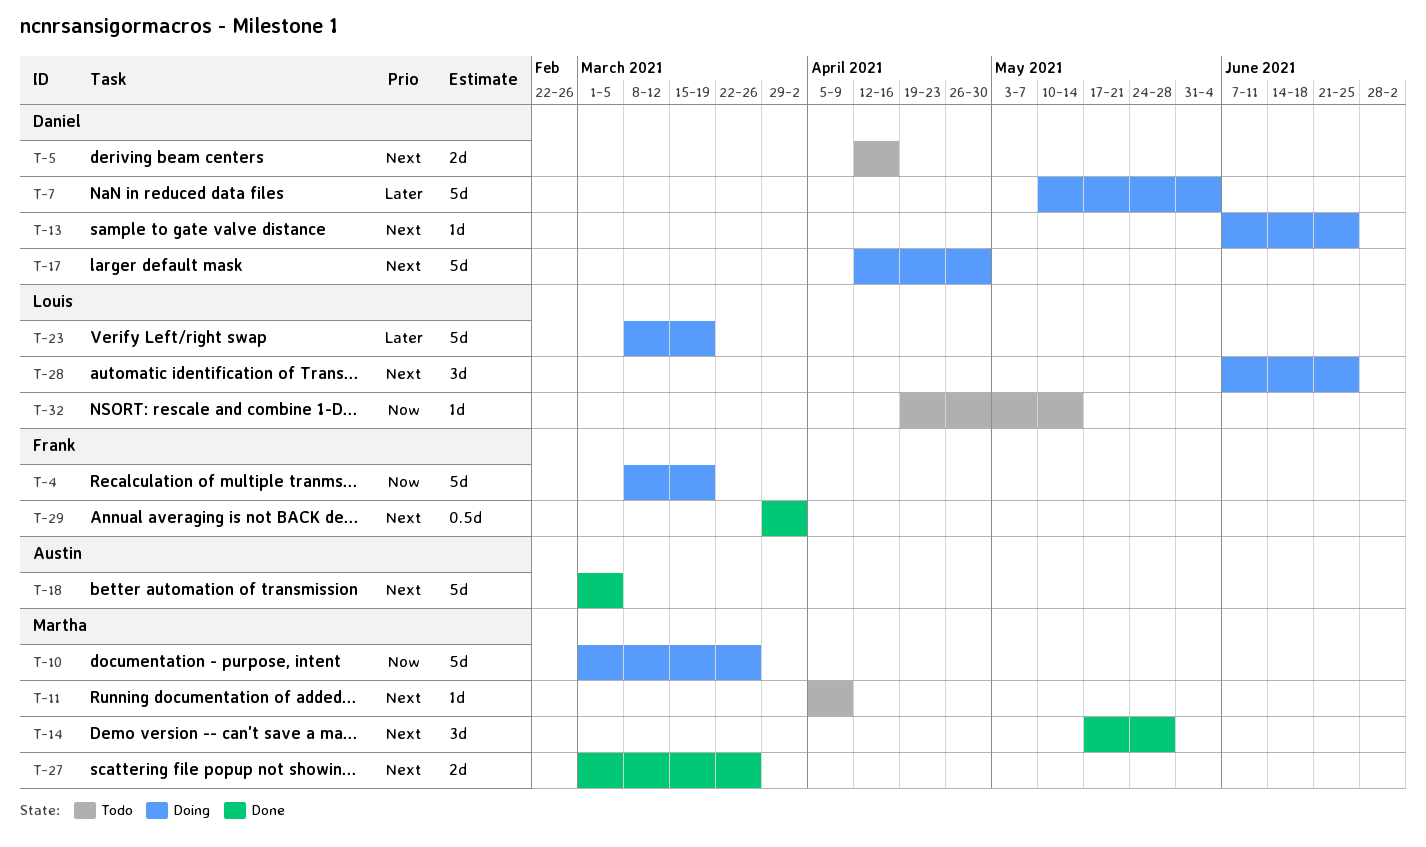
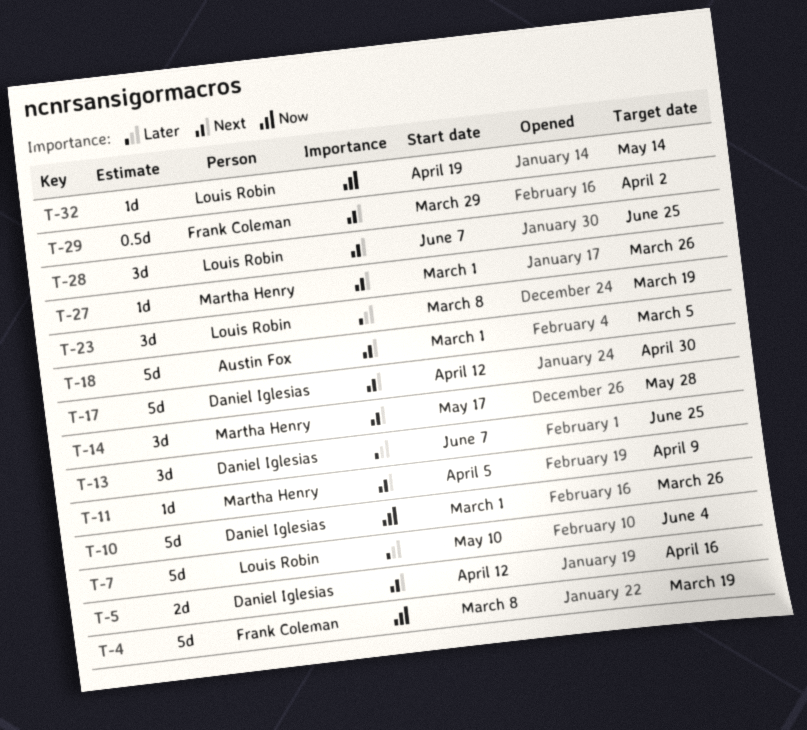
T-7, owner: Daniel Iglesias -> Louis Robin
T-10, owner: Martha Henry -> Daniel Iglesias
T-13, priority: Next -> Later
T-13, estimate: 1d -> 3d
T-23, estimate: 5d -> 3d
T-27, estimate: 2d -> 1d

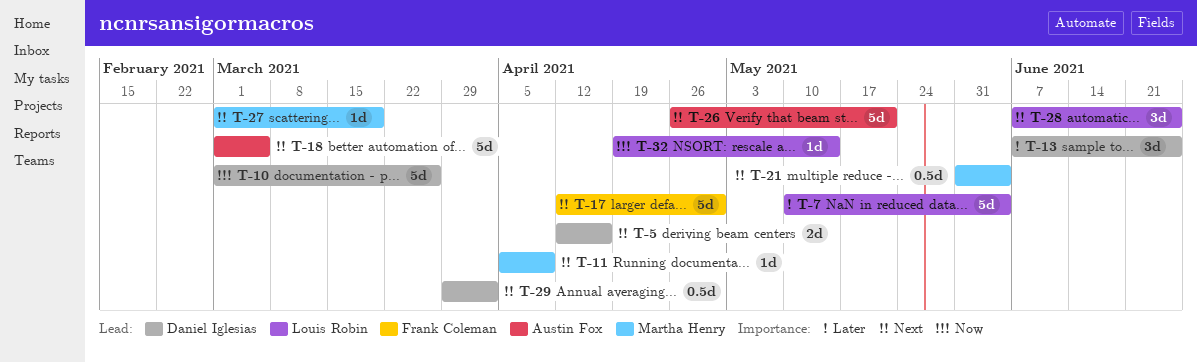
T-4: present -> none
T-14: present -> none
T-17, owner: Daniel Iglesias -> Frank Coleman
T-21: none -> present
T-23: present -> none
T-26: none -> present
T-27, due: Mar 26 -> Mar 19
T-29, owner: Frank Coleman -> Daniel Iglesias

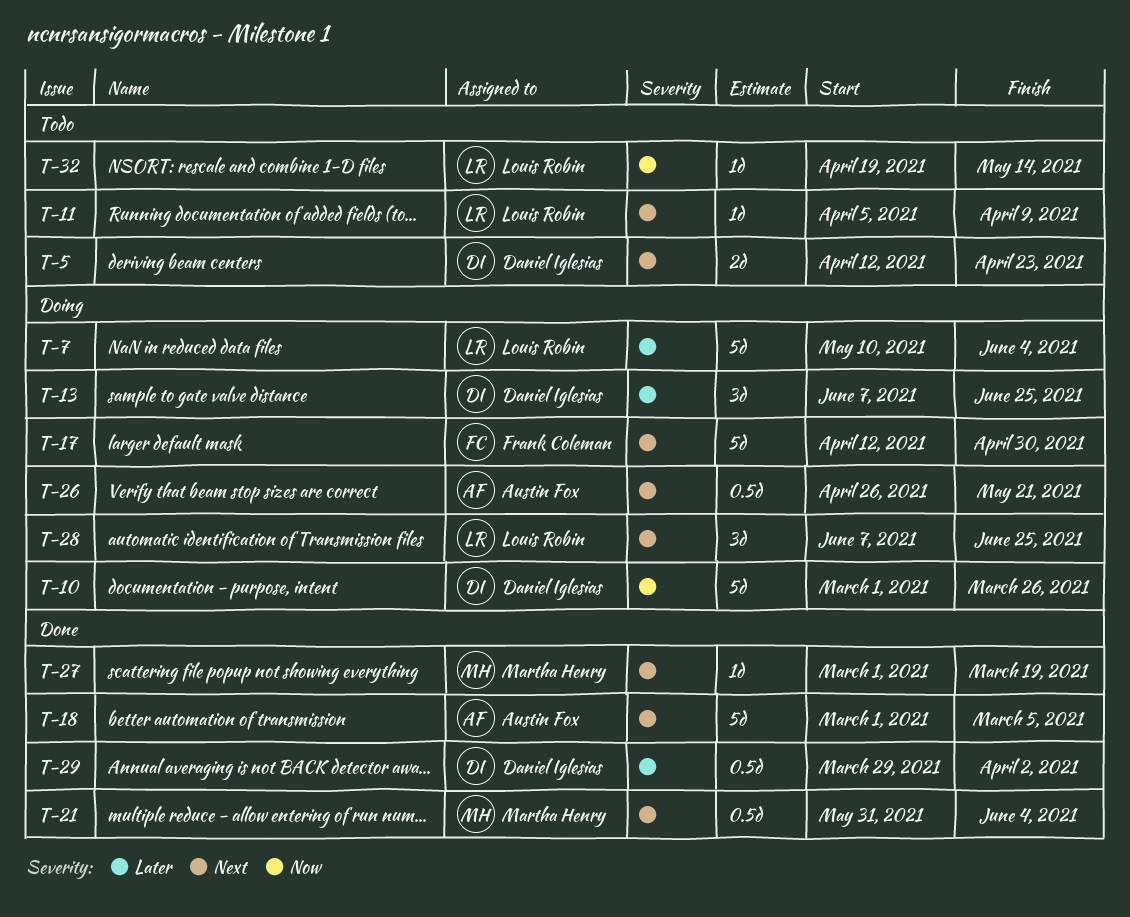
T-5, due: Apr 16 -> Apr 23
T-11, owner: Martha Henry -> Louis Robin
T-26, estimate: 5d -> 0.5d
T-29, priority: Next -> Later

